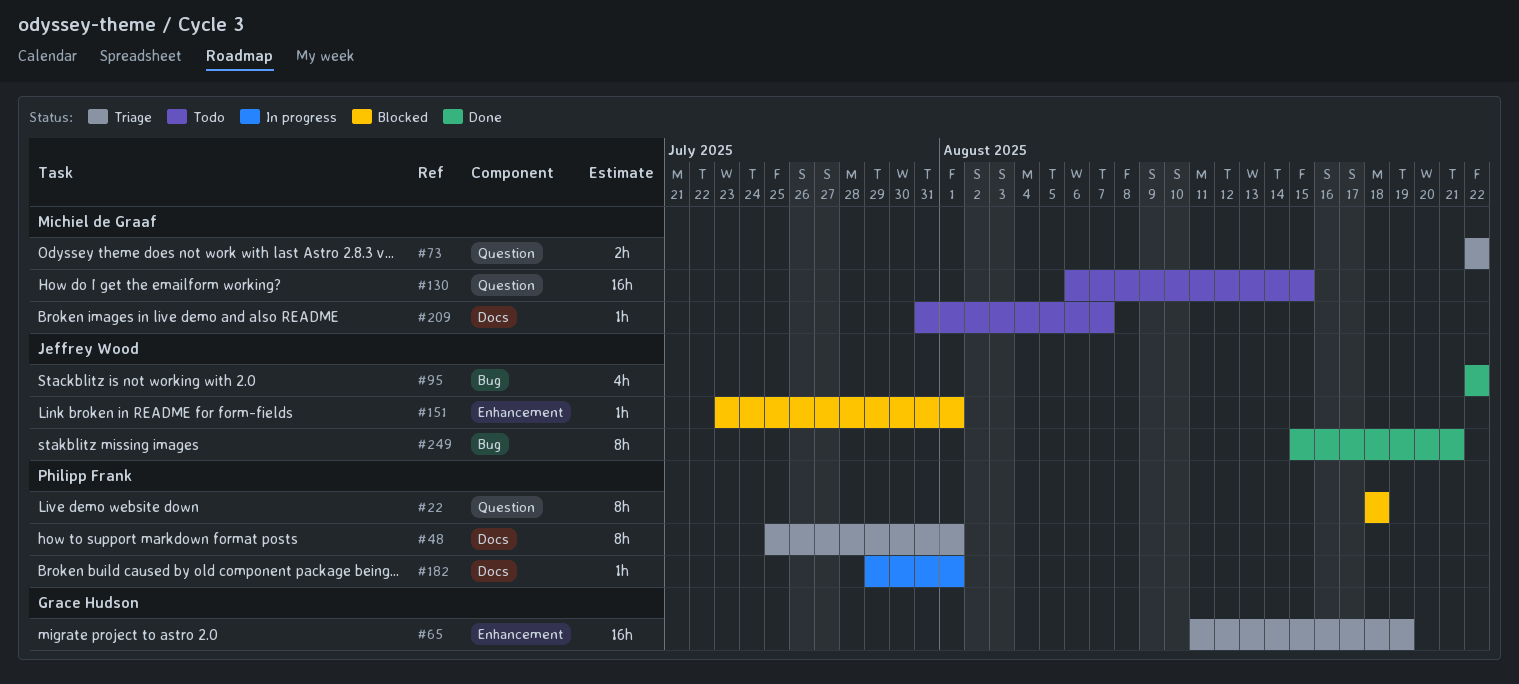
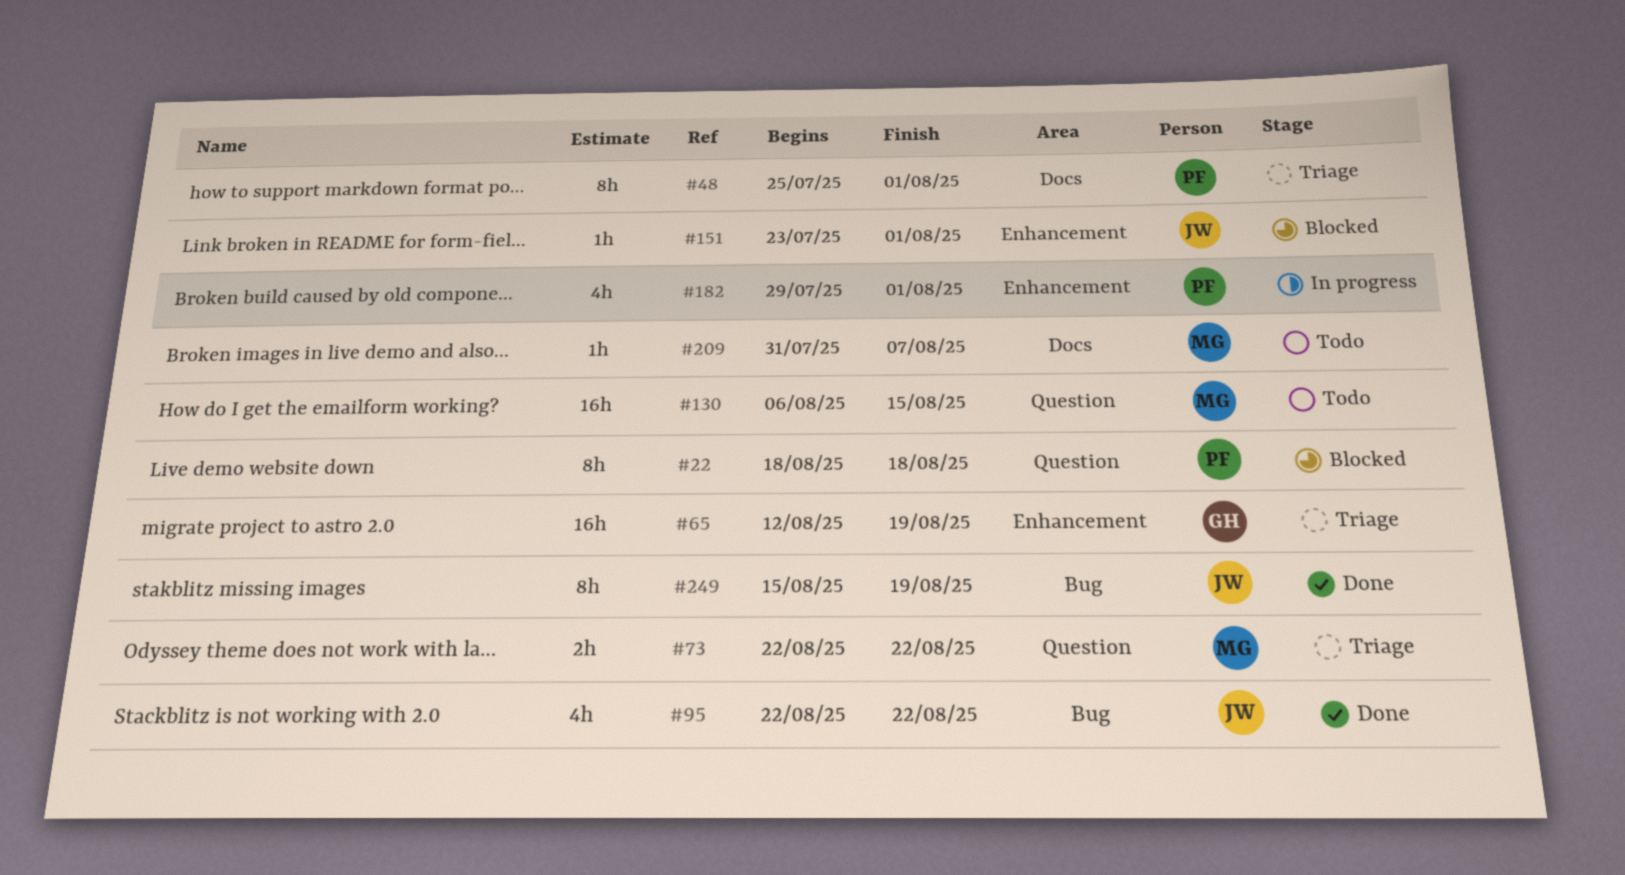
#65, start: Aug 11 -> Aug 12
#182, label: Docs -> Enhancement
#182, estimate: 1h -> 4h
#249, due: Aug 21 -> Aug 19

